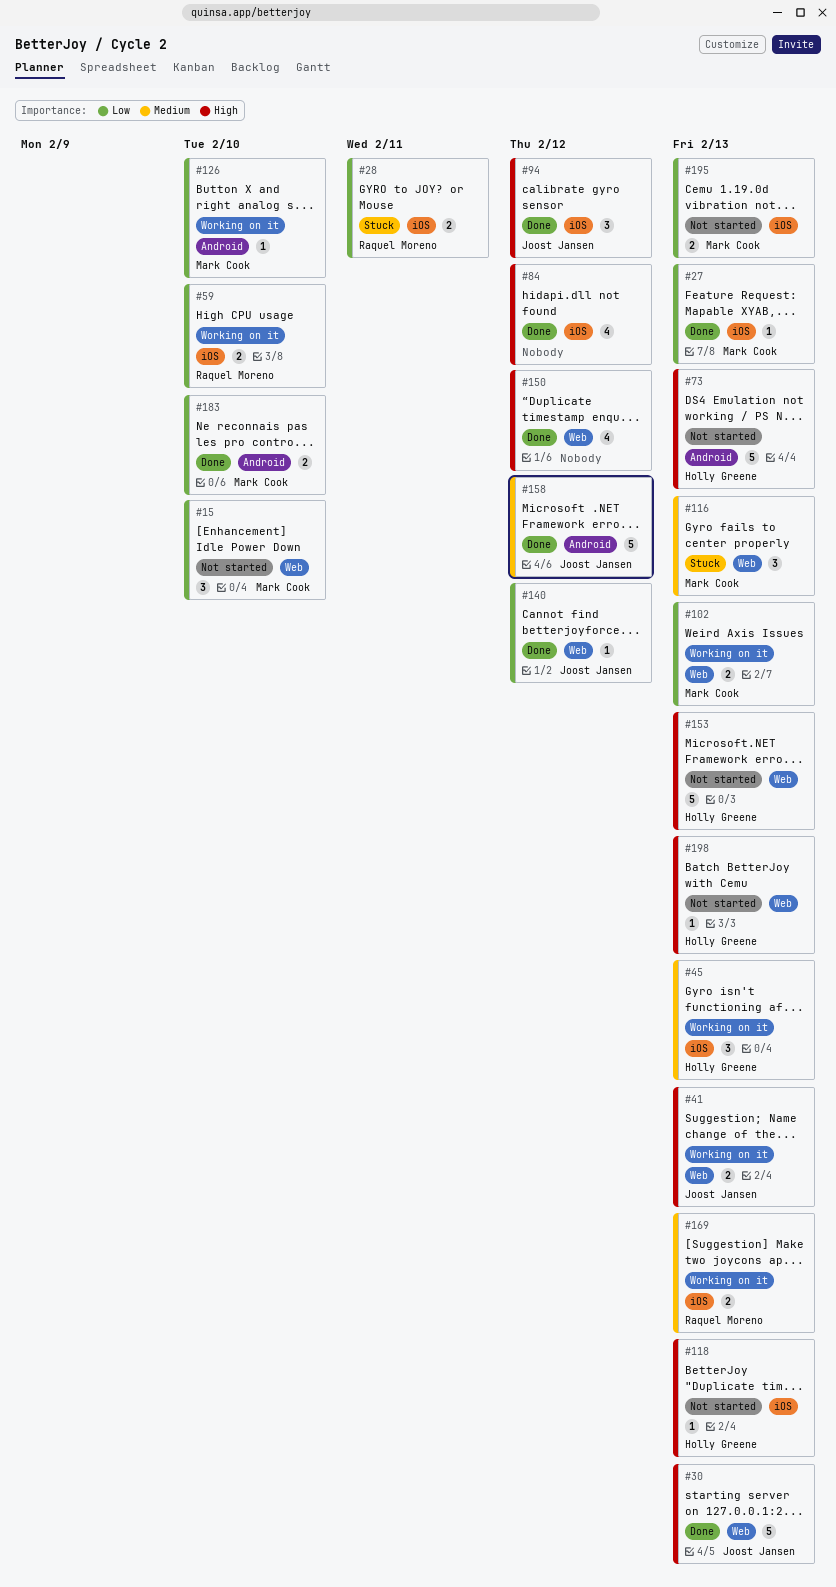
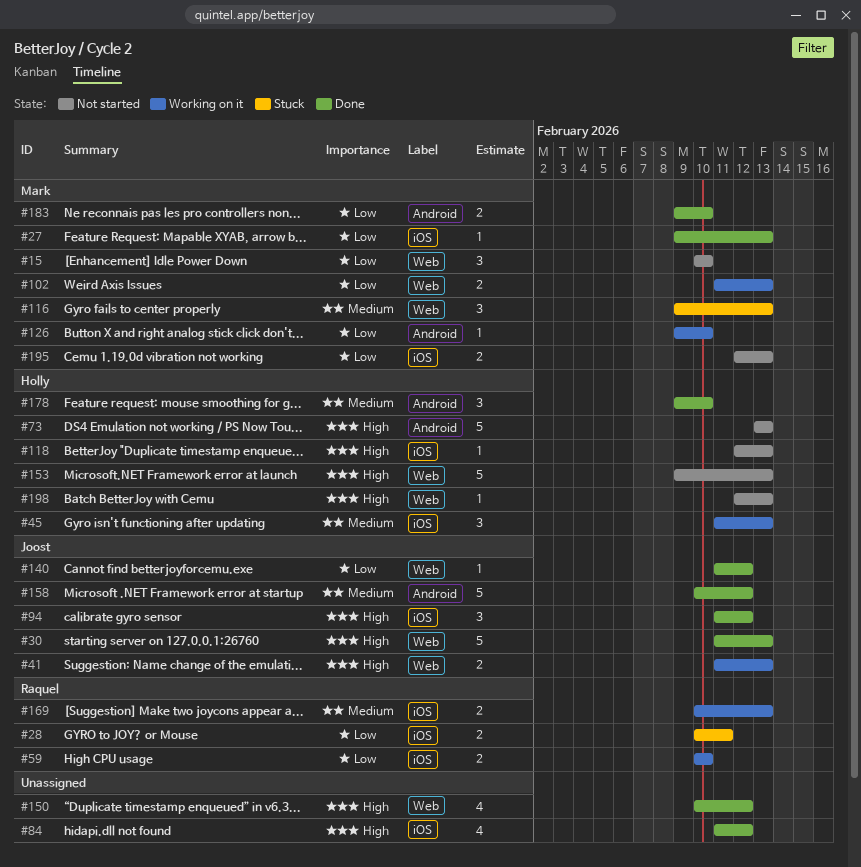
#178: none -> present

